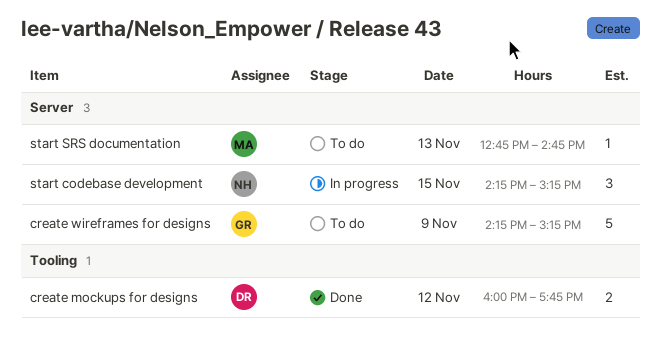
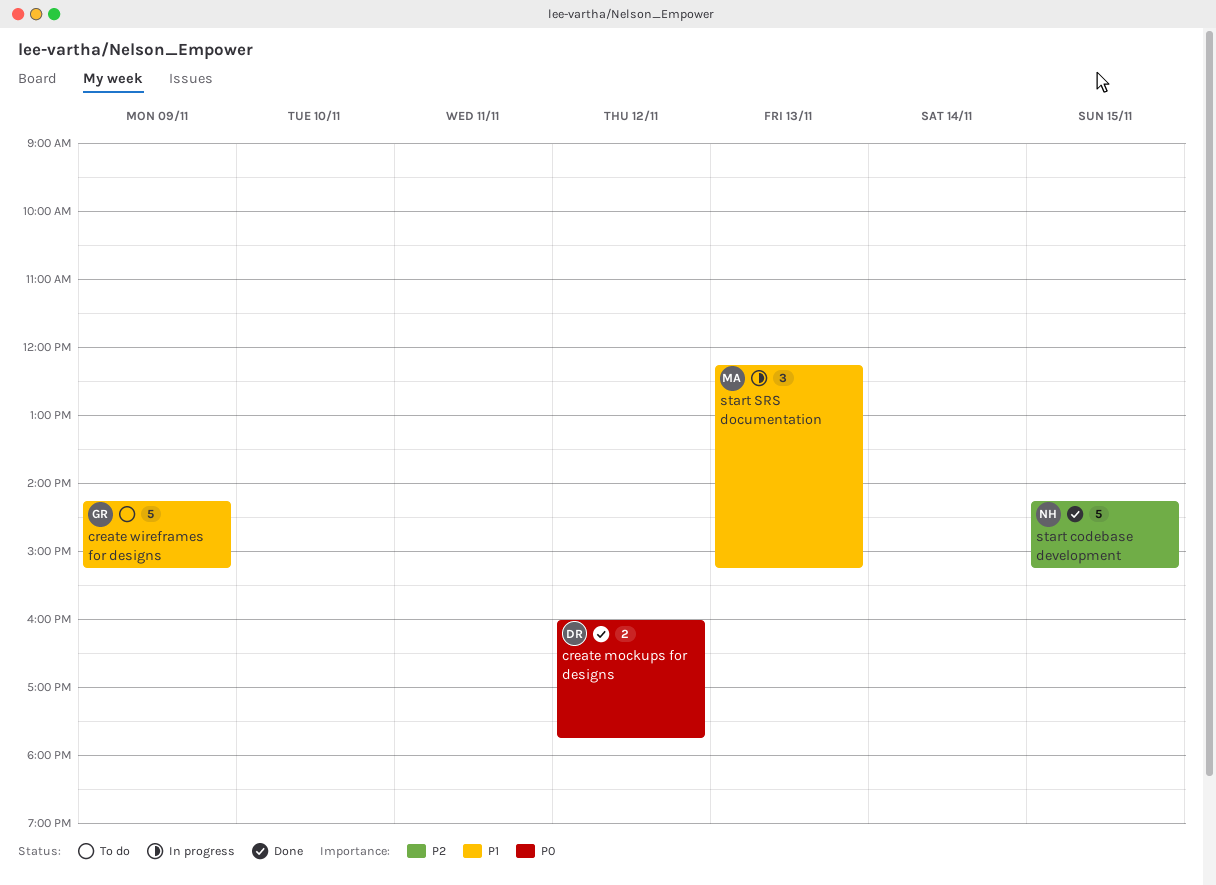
start codebase development, status: In progress -> Done
start codebase development, estimate: 3 -> 5
start SRS documentation, status: To do -> In progress
start SRS documentation, estimate: 1 -> 3
start SRS documentation, begins: 12:45 -> 12:15
start SRS documentation, ends: 14:45 -> 15:15

